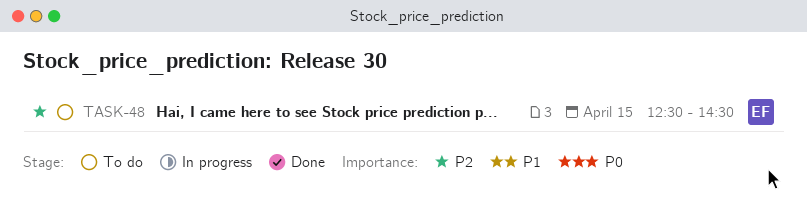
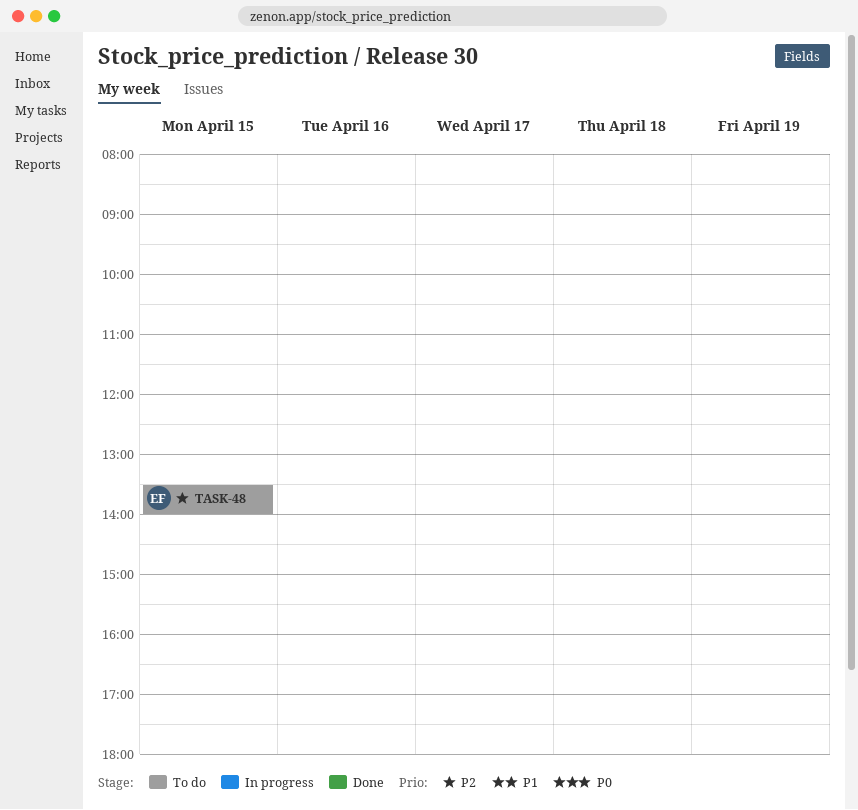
TASK-48, begins: 12:30 -> 13:30
TASK-48, ends: 14:30 -> 14:00

